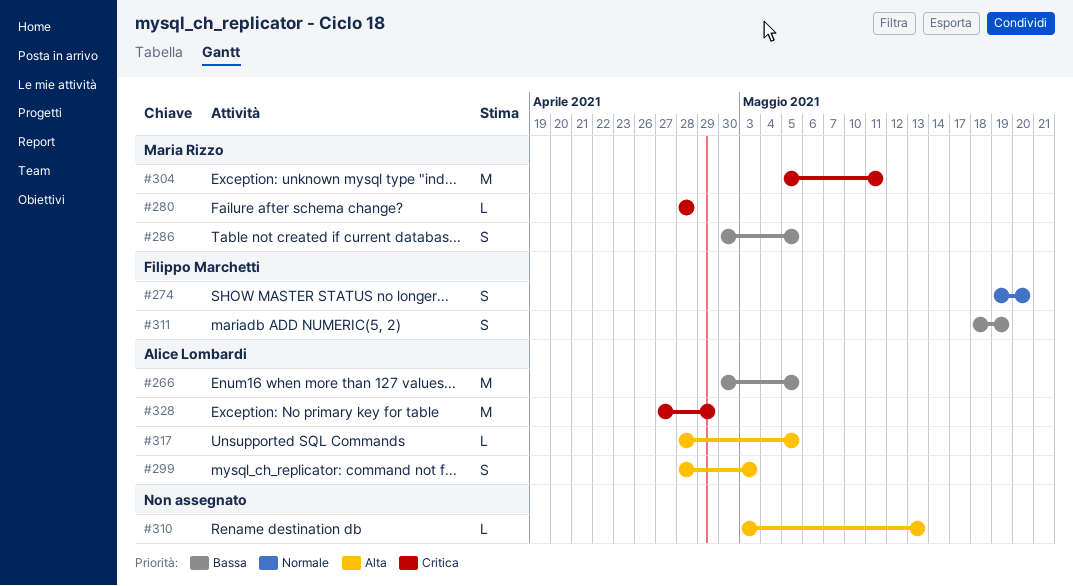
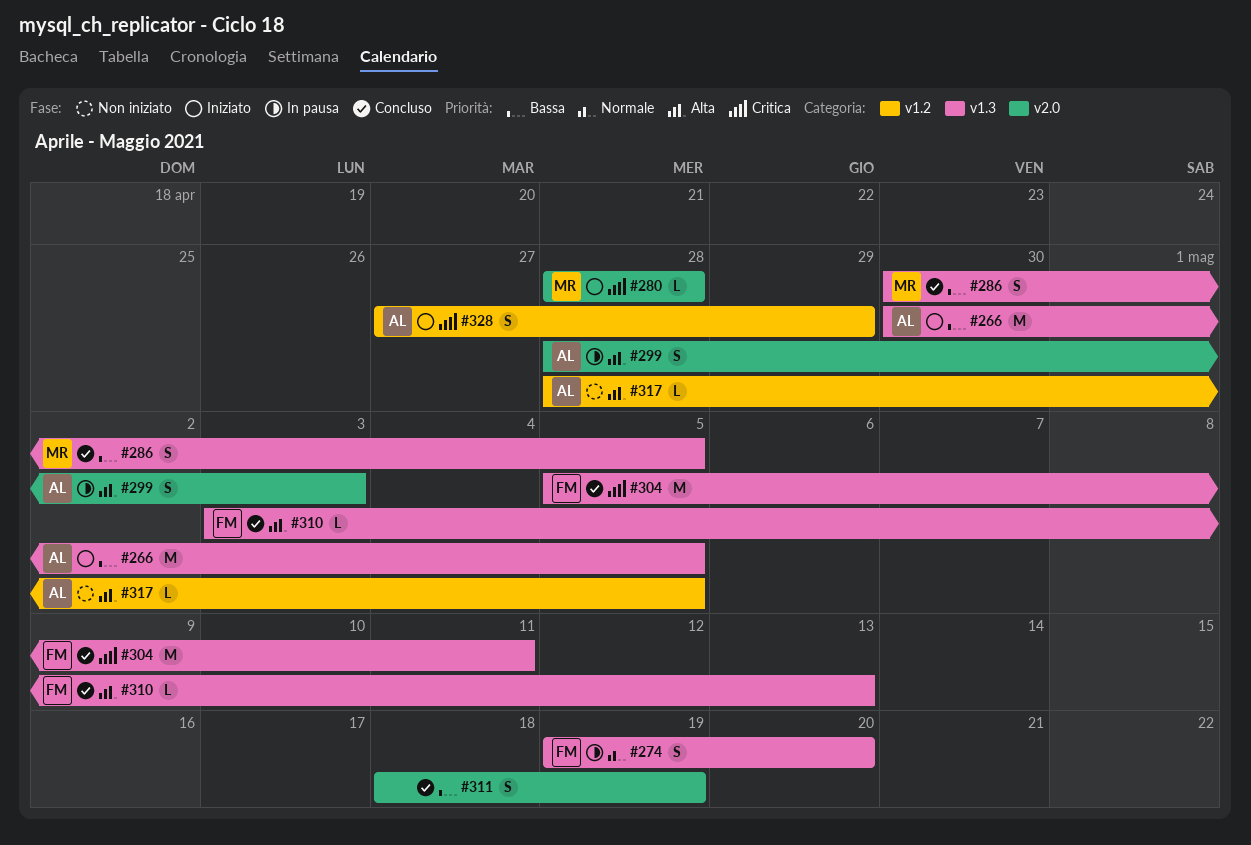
#304, owner: Maria Rizzo -> Filippo Marchetti
#310, owner: none -> Filippo Marchetti
#311, owner: Filippo Marchetti -> none
#328, estimate: M -> S

